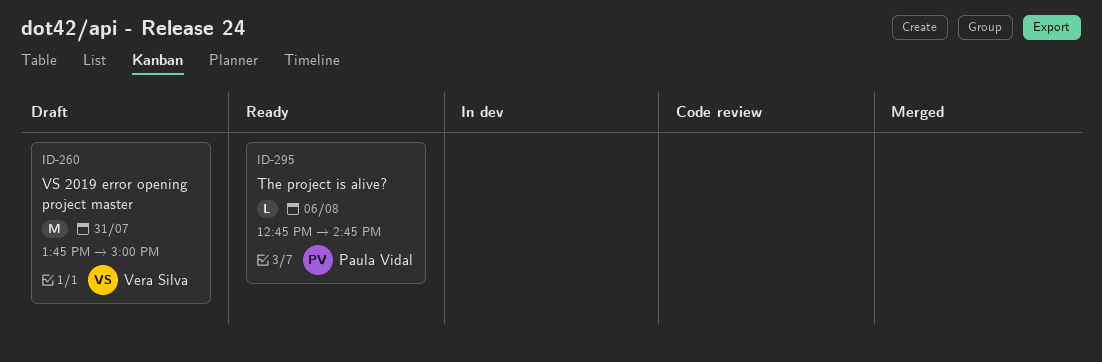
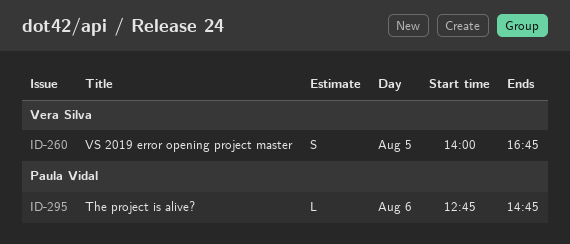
ID-260, estimate: M -> S
ID-260, day: Jul 31 -> Aug 5
ID-260, begins: 13:45 -> 14:00
ID-260, ends: 15:00 -> 16:45

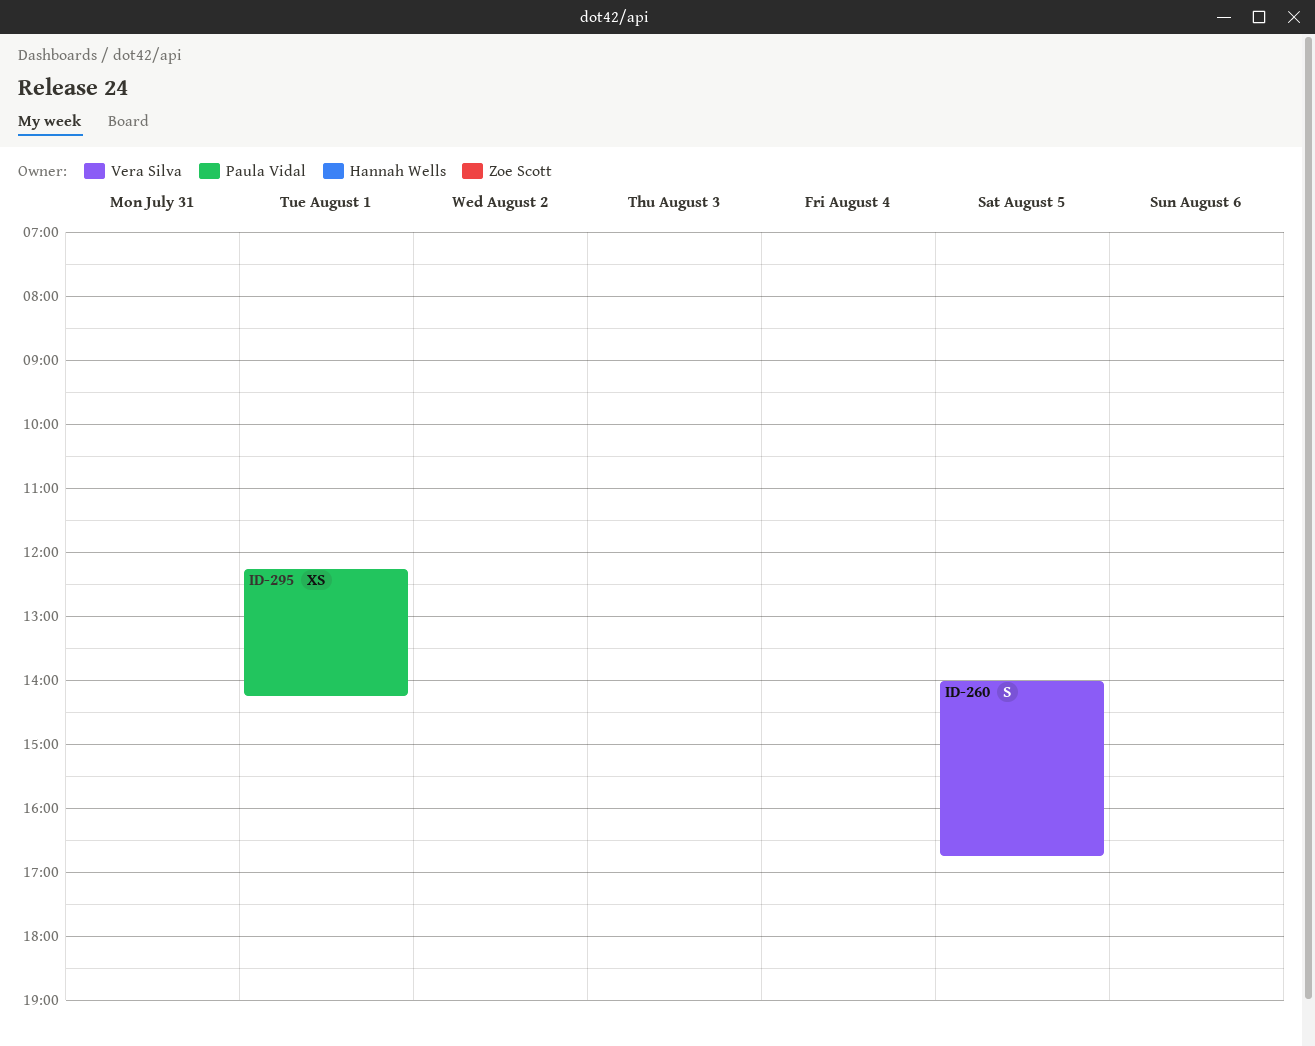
ID-295, estimate: L -> XS
ID-295, day: Aug 6 -> Aug 1
ID-295, begins: 12:45 -> 12:15
ID-295, ends: 14:45 -> 14:15

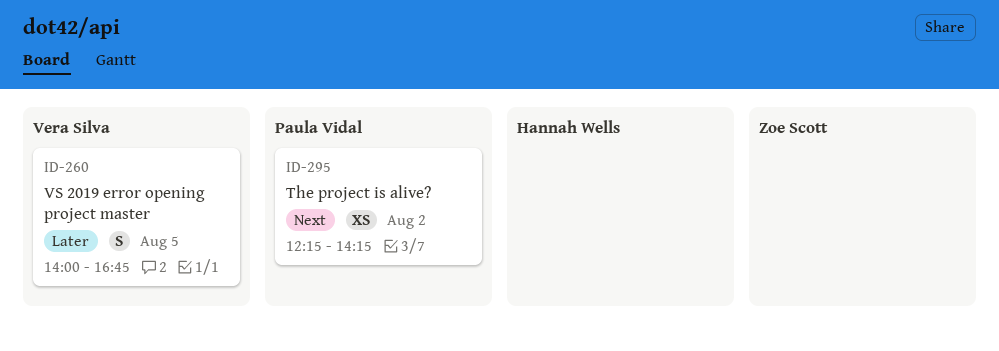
ID-295, day: Aug 1 -> Aug 2

